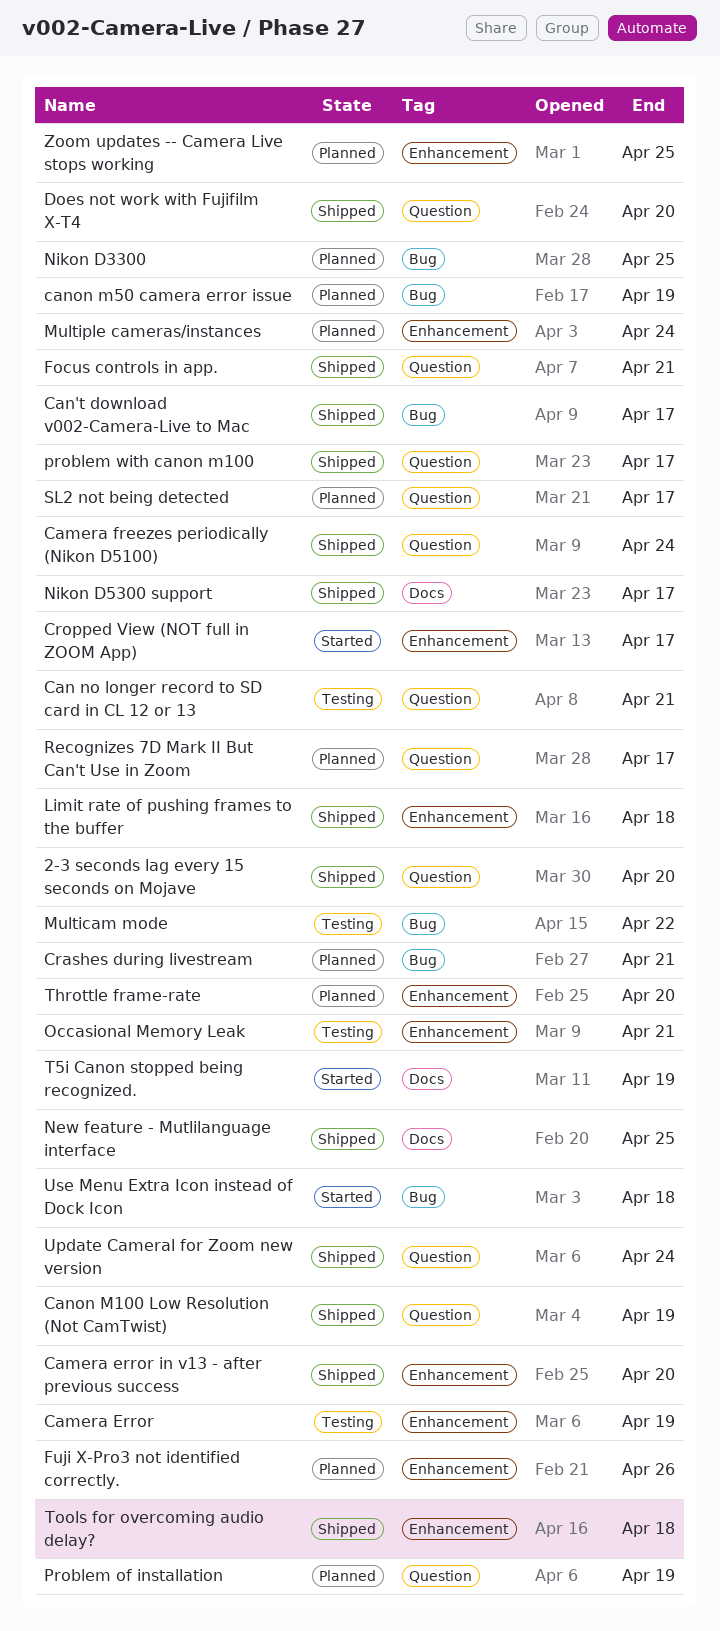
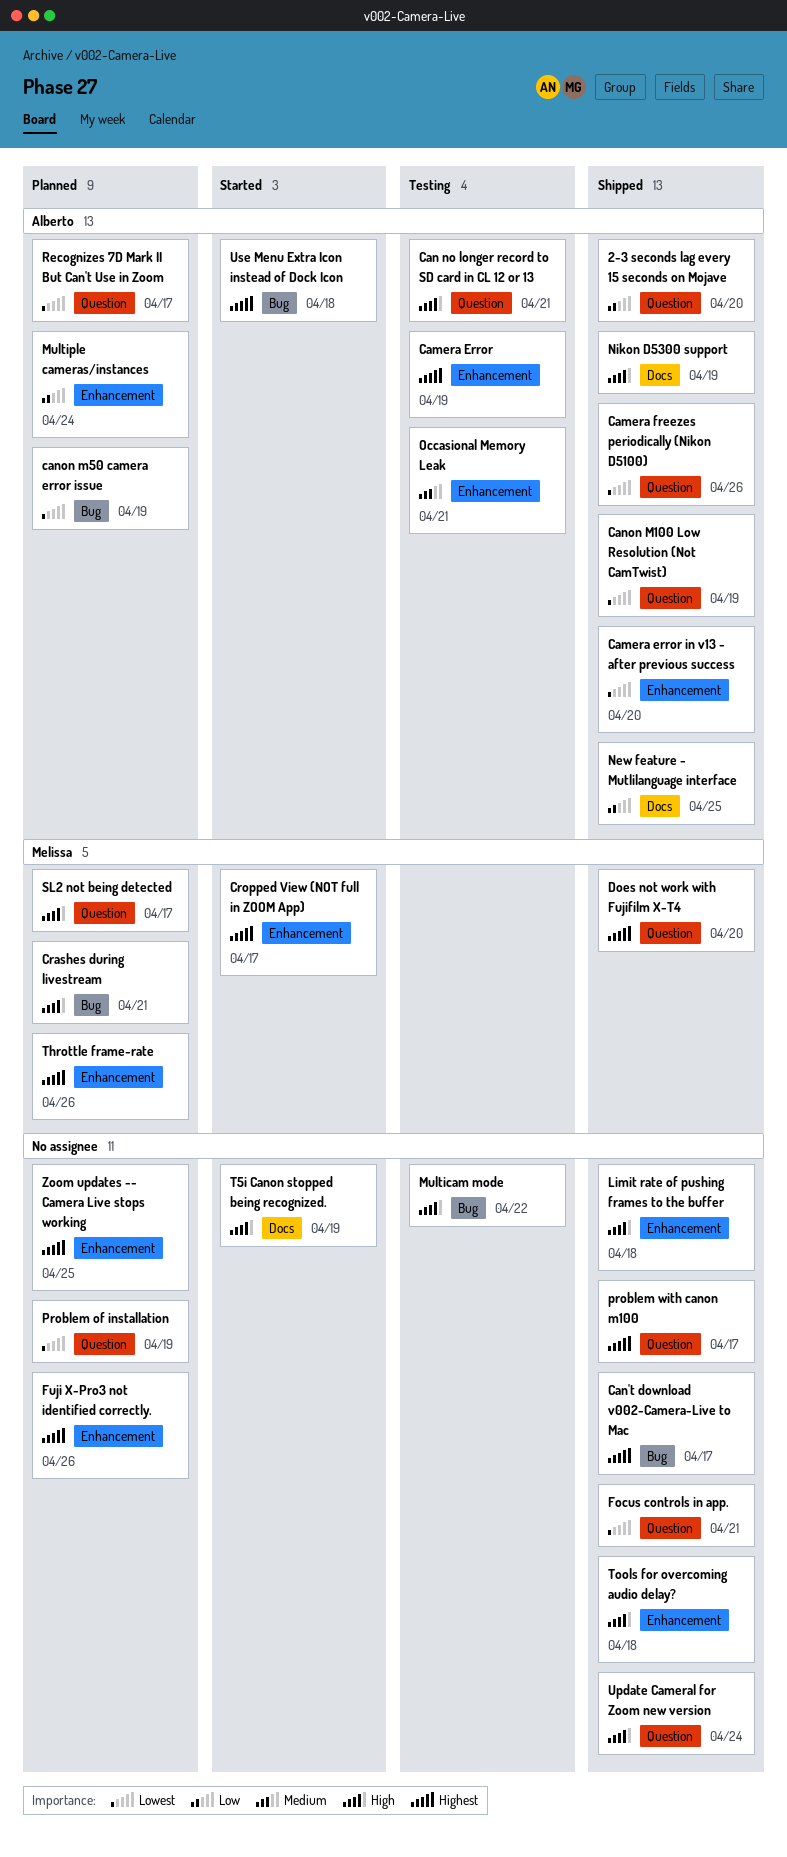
Camera freezes periodically (Nikon D5100), due: Apr 24 -> Apr 26
Nikon D3300: present -> none
Nikon D5300 support, due: Apr 17 -> Apr 19
Throttle frame-rate, due: Apr 20 -> Apr 26

